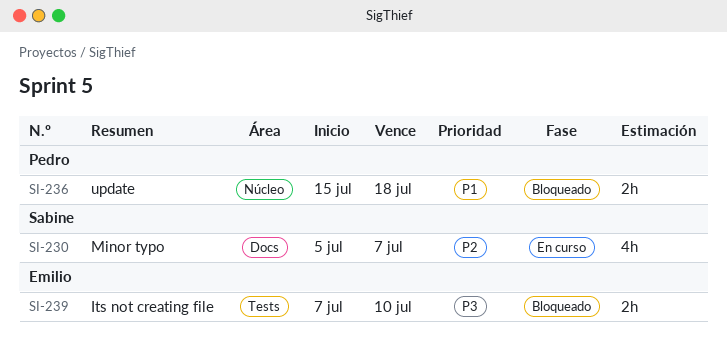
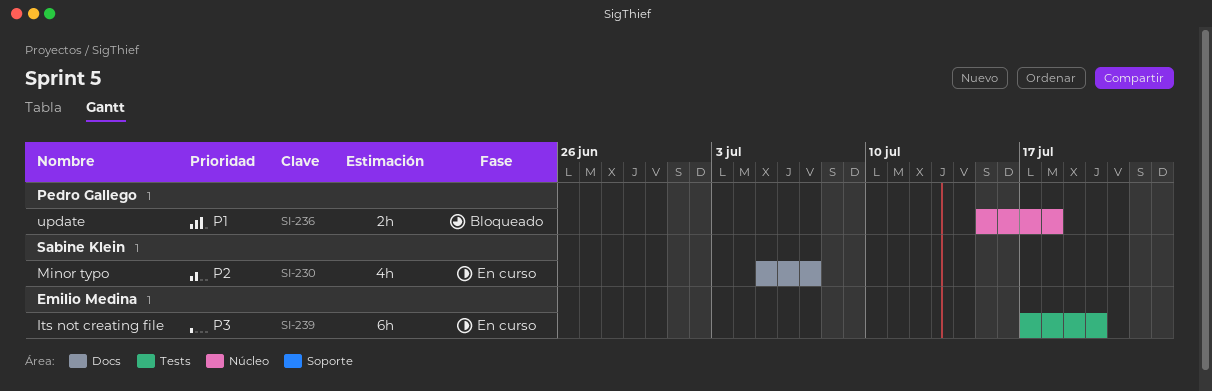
SI-239, status: Bloqueado -> En curso
SI-239, estimate: 2h -> 6h
SI-239, start: Jul 7 -> Jul 17
SI-239, due: Jul 10 -> Jul 20

